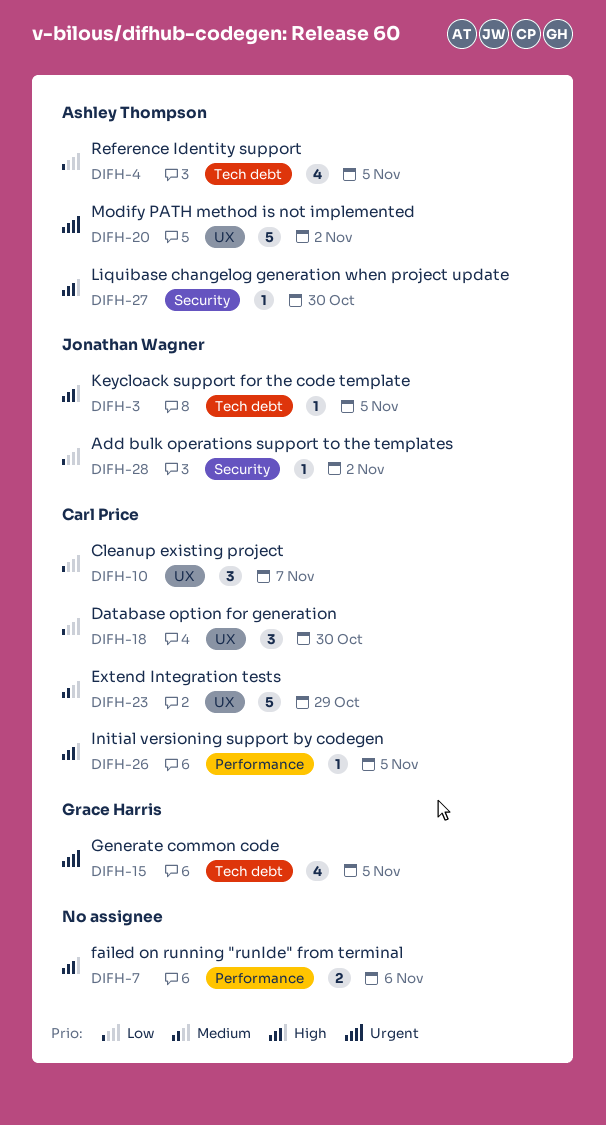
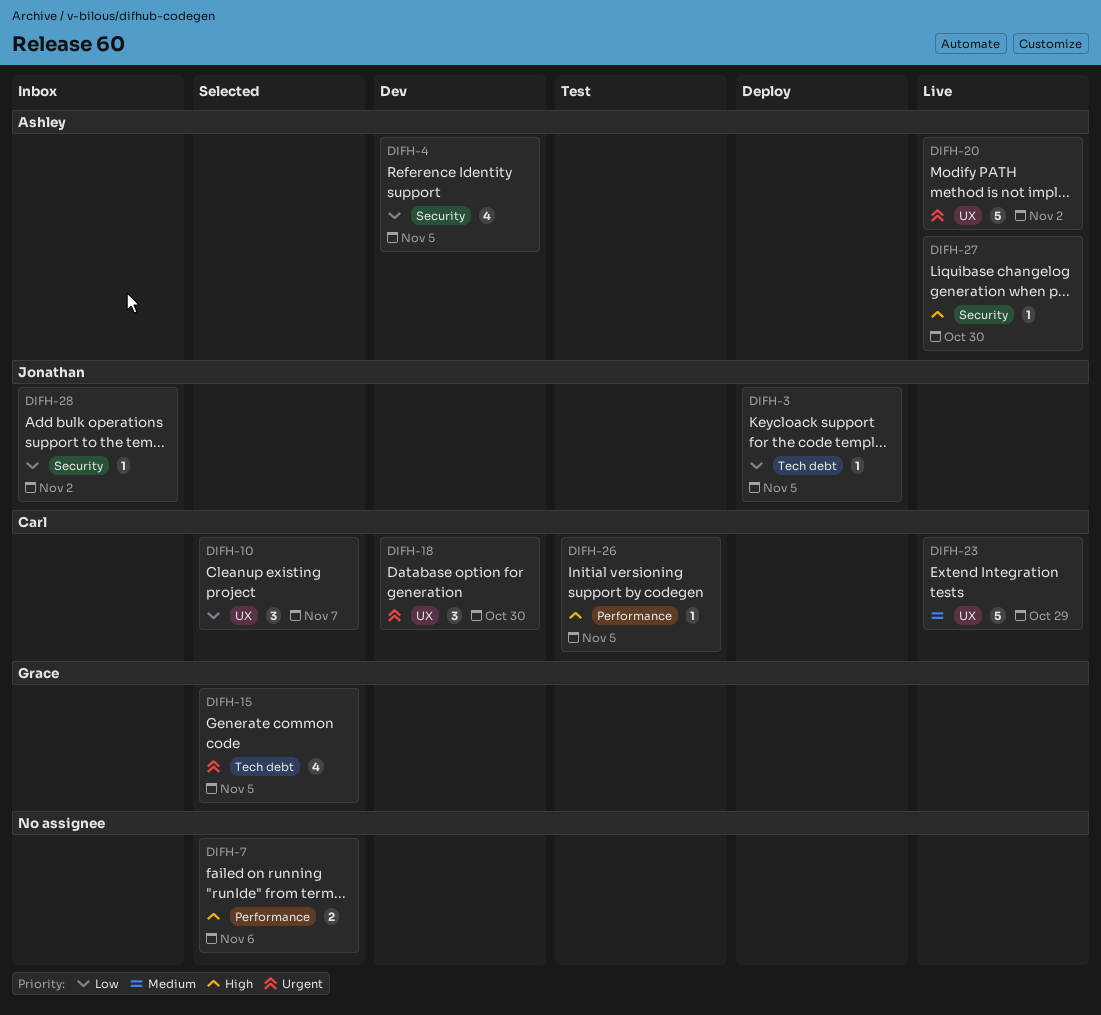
DIFH-3, priority: High -> Low
DIFH-4, label: Tech debt -> Security
DIFH-18, priority: Low -> Urgent

